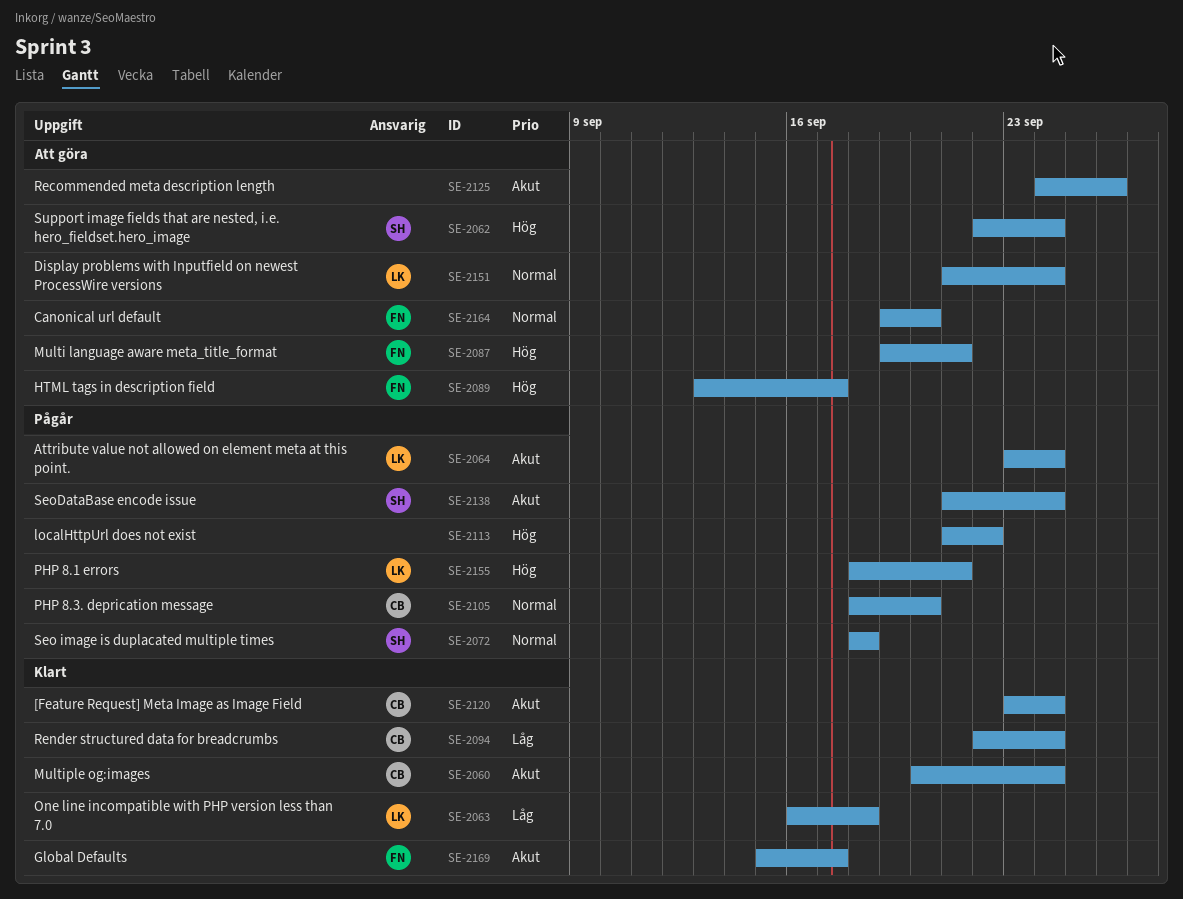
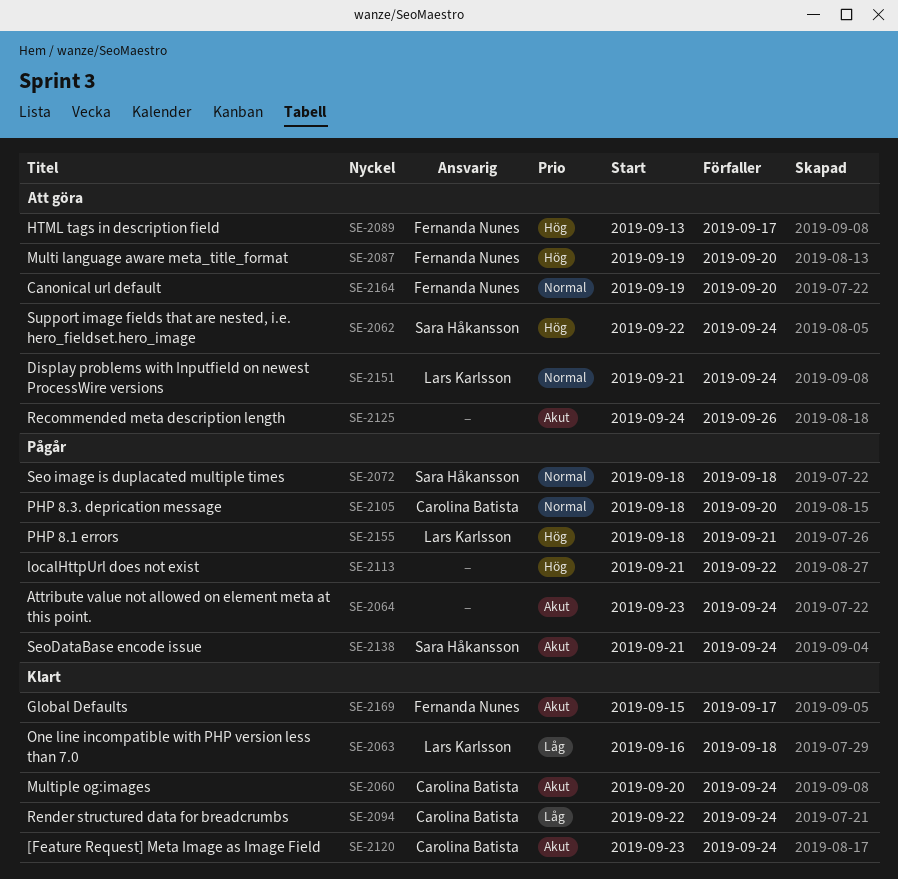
SE-2064, owner: Lars Karlsson -> none
SE-2087, due: Sep 21 -> Sep 20

